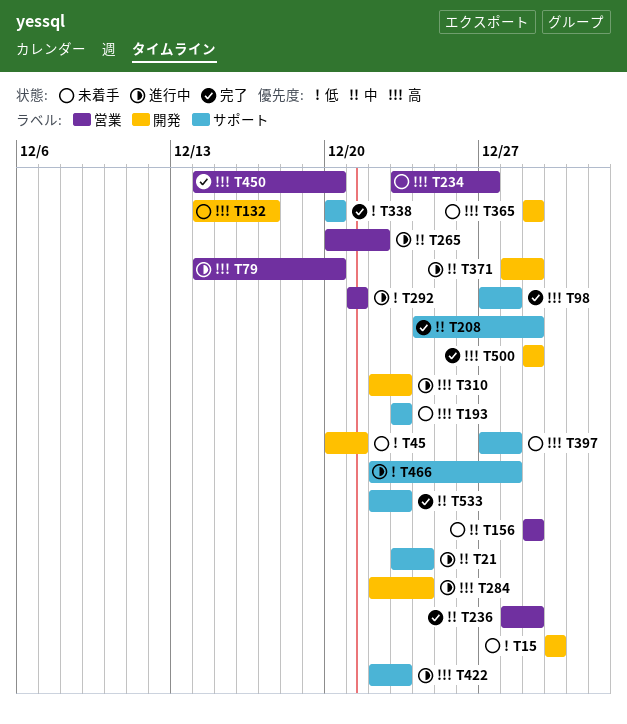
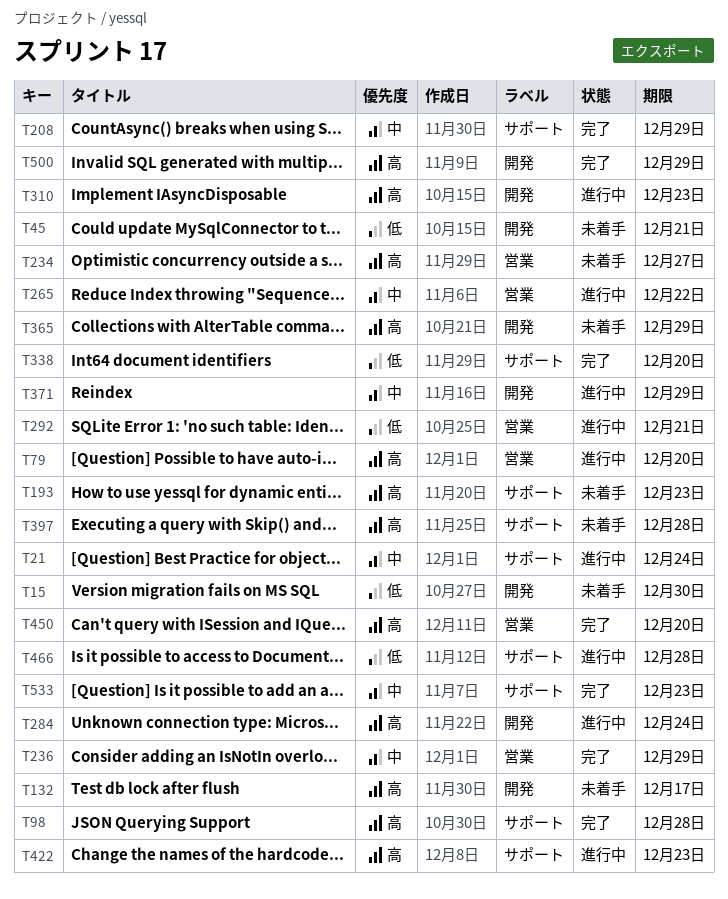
T156: present -> none

